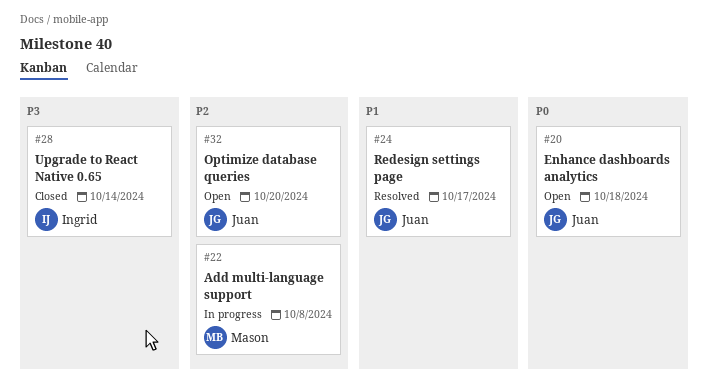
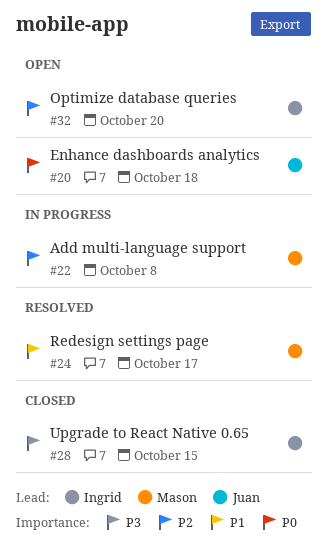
#24, owner: Juan -> Mason
#28, due: Oct 14 -> Oct 15
#32, owner: Juan -> Ingrid

